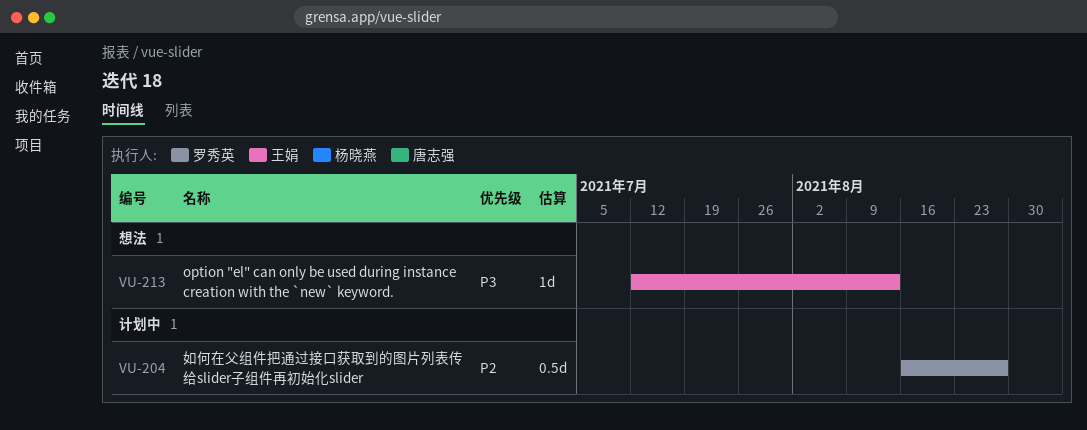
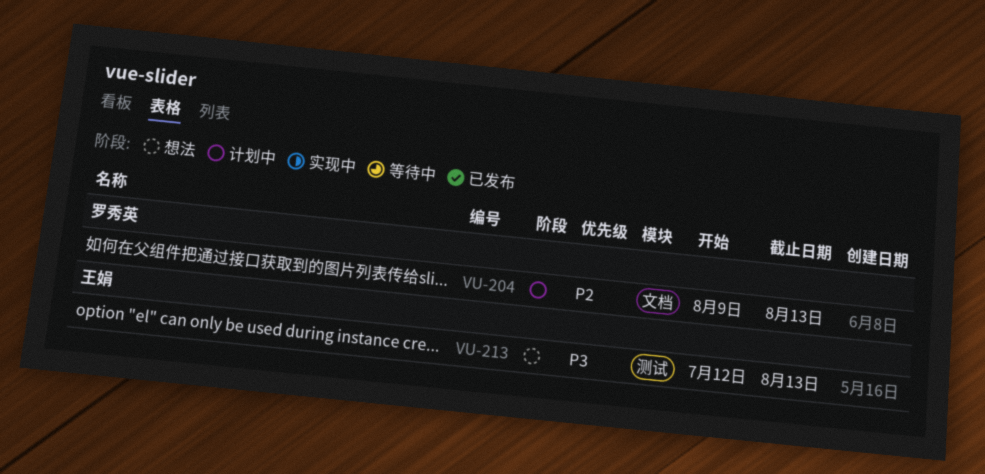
VU-204, start: Aug 16 -> Aug 9
VU-204, due: Aug 27 -> Aug 13

